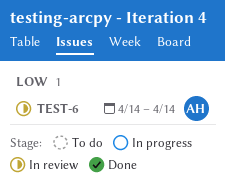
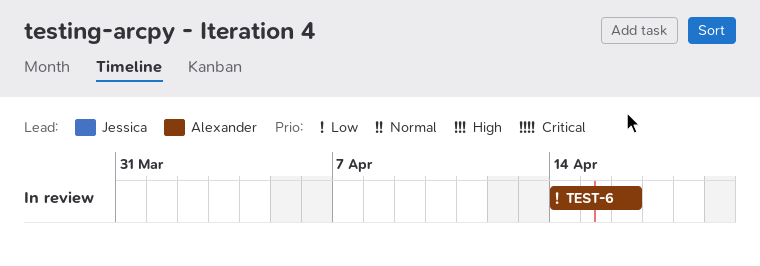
TEST-6, due: Apr 14 -> Apr 16

